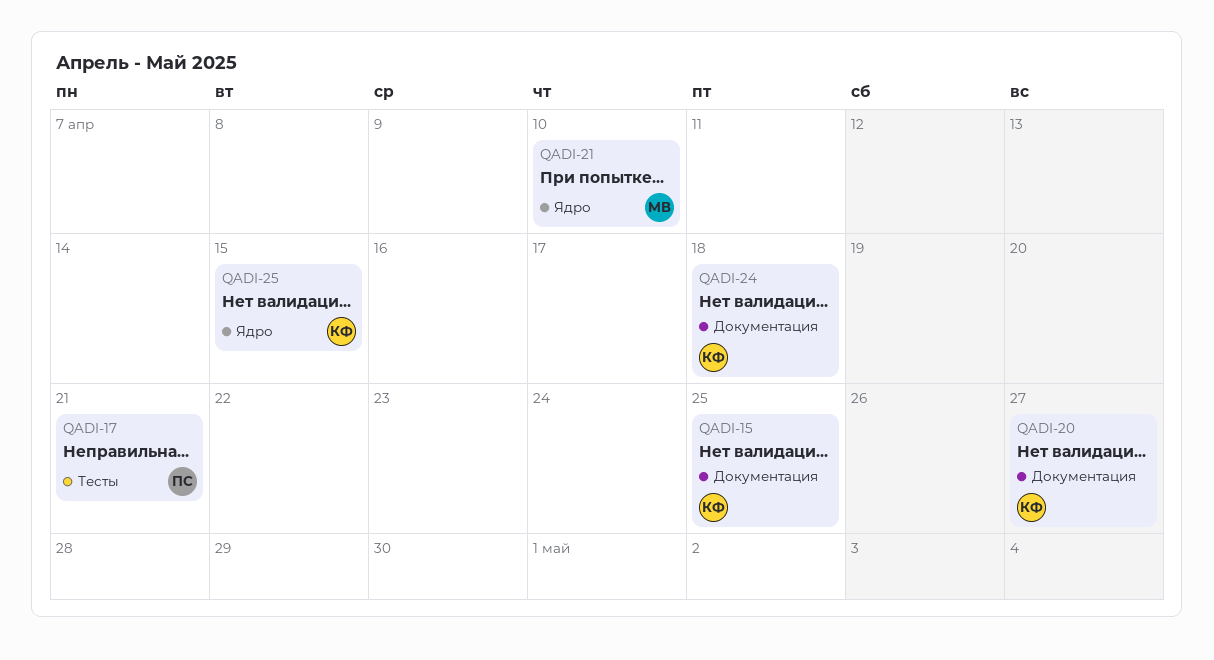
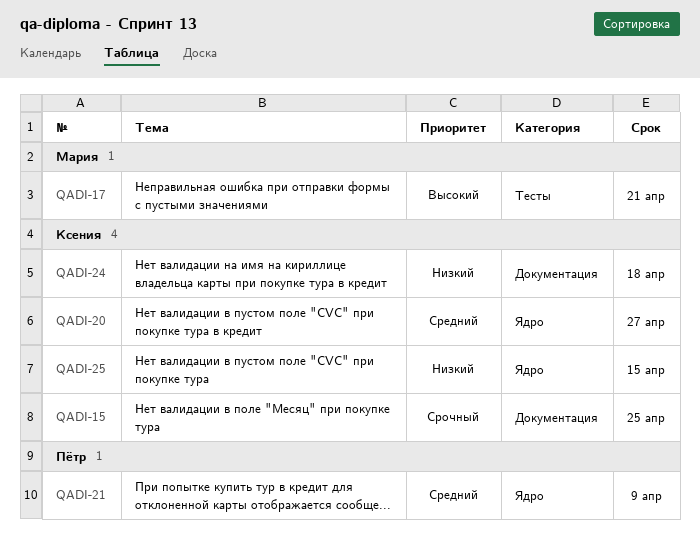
QADI-17, owner: Пётр -> Мария
QADI-20, label: Документация -> Ядро
QADI-21, owner: Мария -> Пётр
QADI-21, due: Apr 10 -> Apr 9

